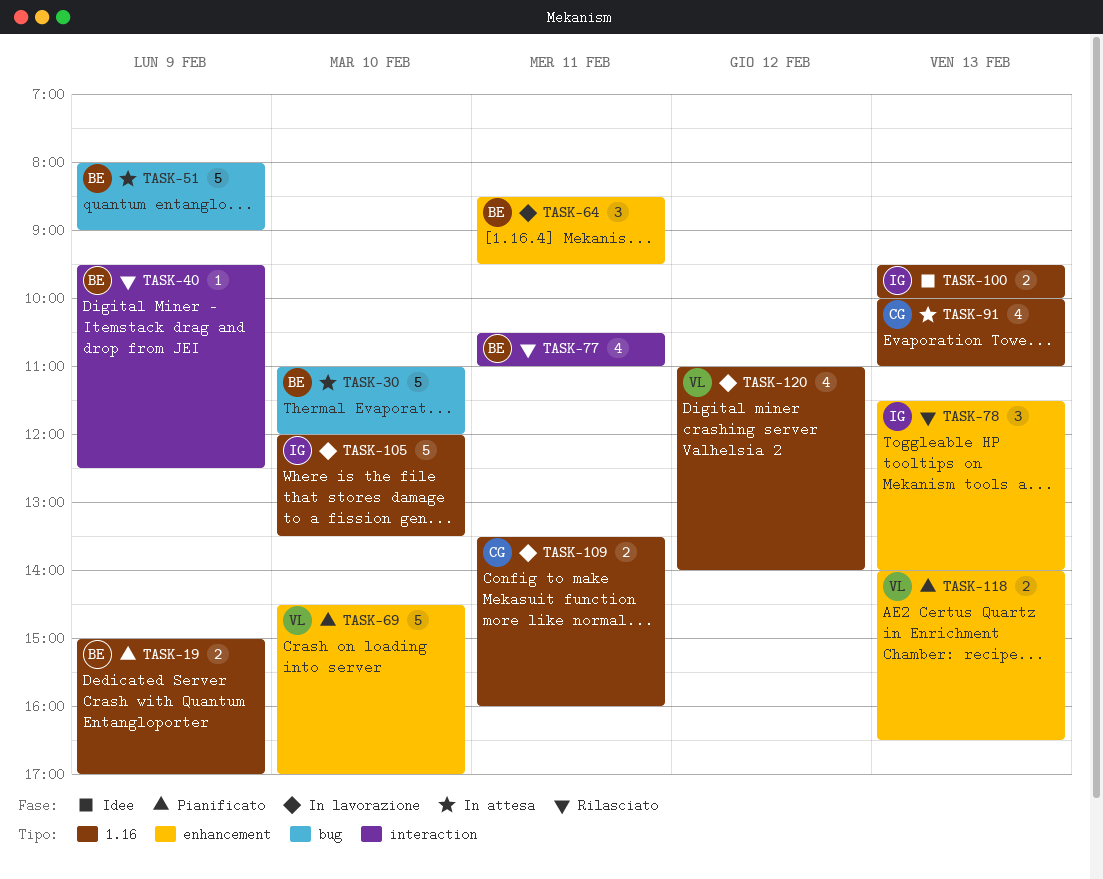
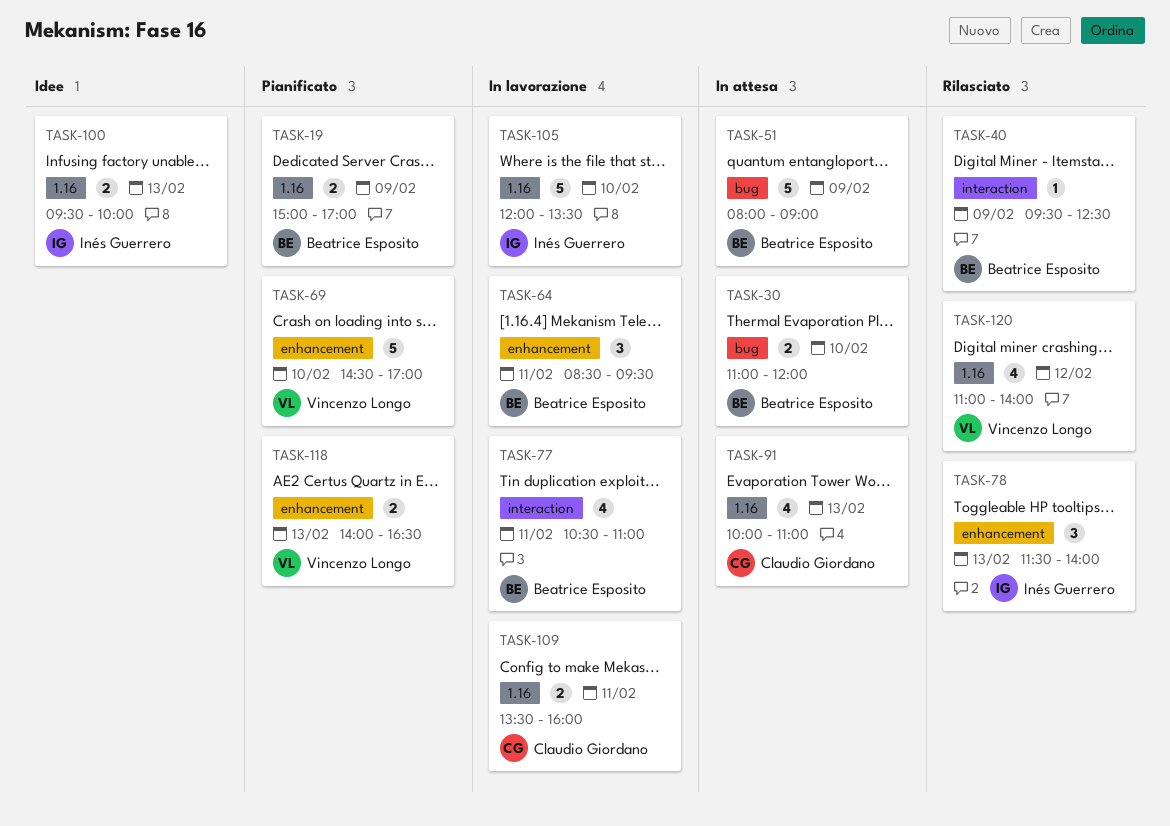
TASK-30, estimate: 5 -> 2
TASK-77, status: Rilasciato -> In lavorazione
TASK-120, status: In lavorazione -> Rilasciato

